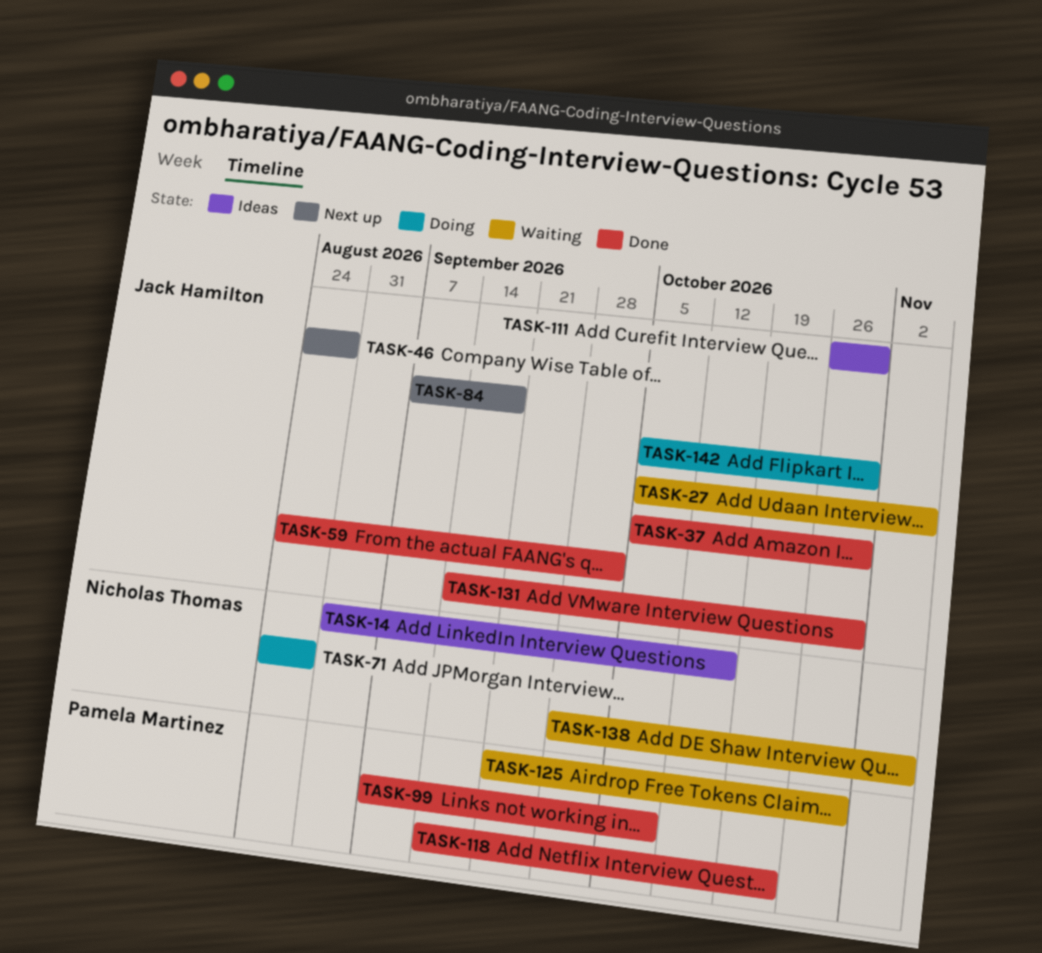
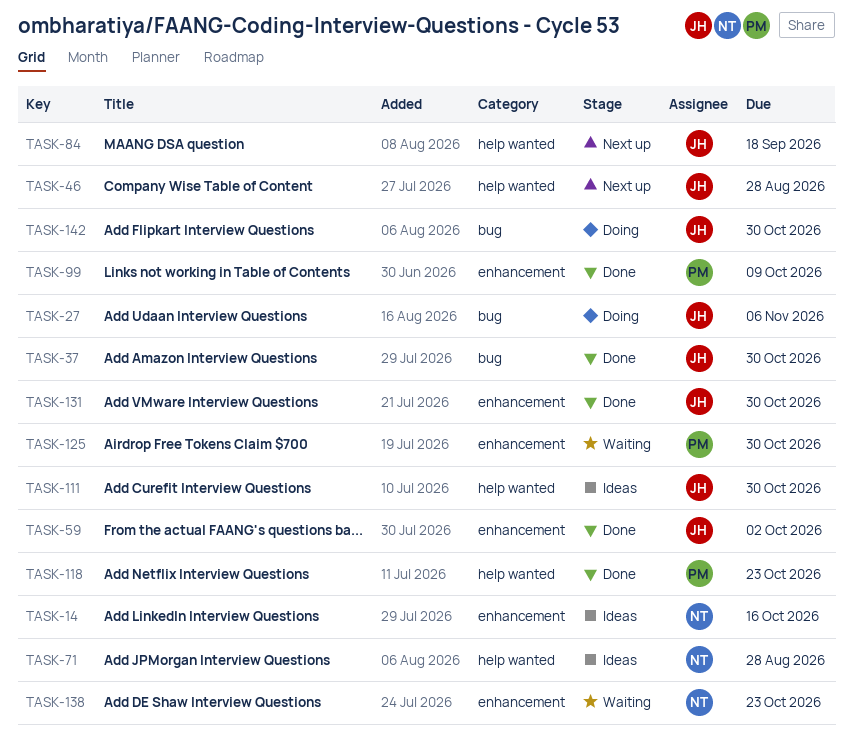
TASK-27, status: Waiting -> Doing
TASK-71, status: Doing -> Ideas
TASK-138, due: Nov 6 -> Oct 23

